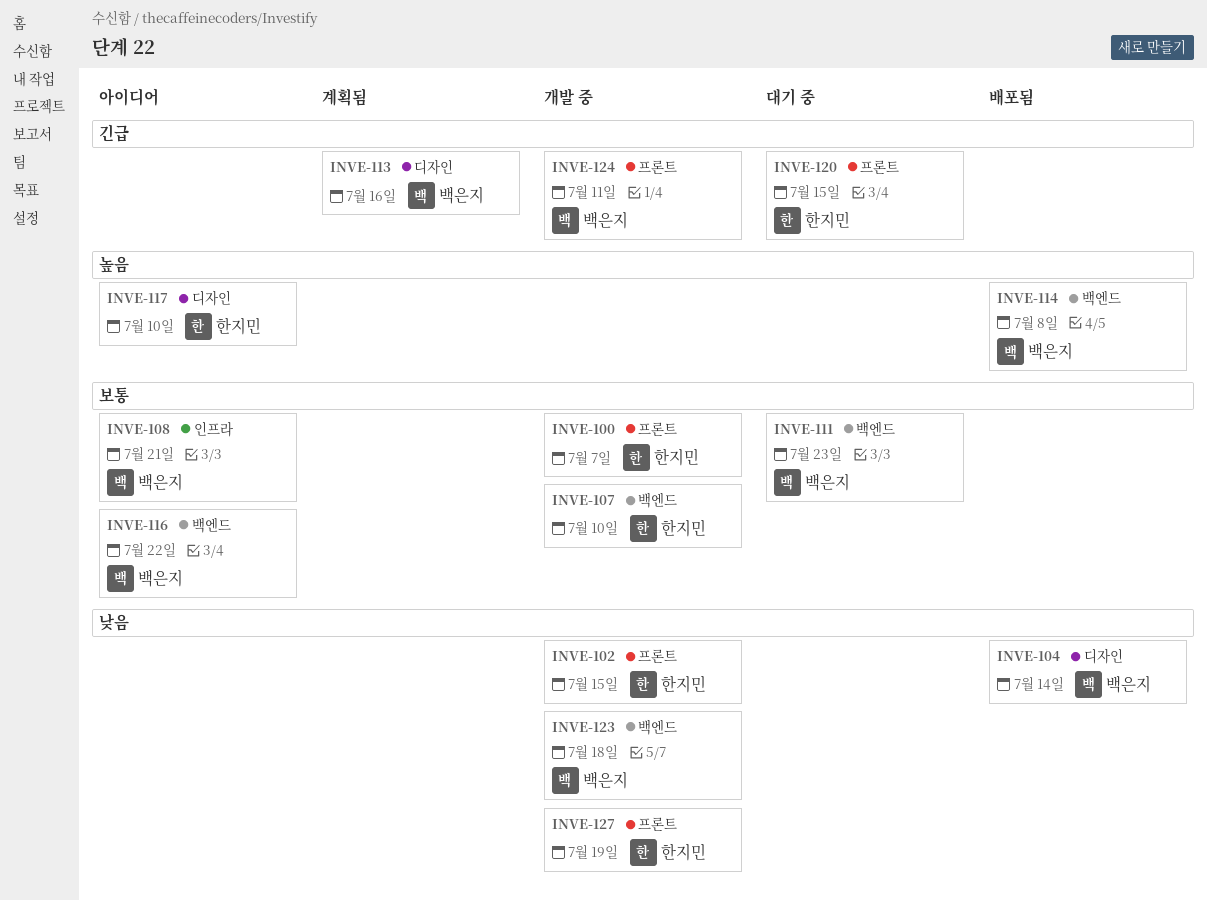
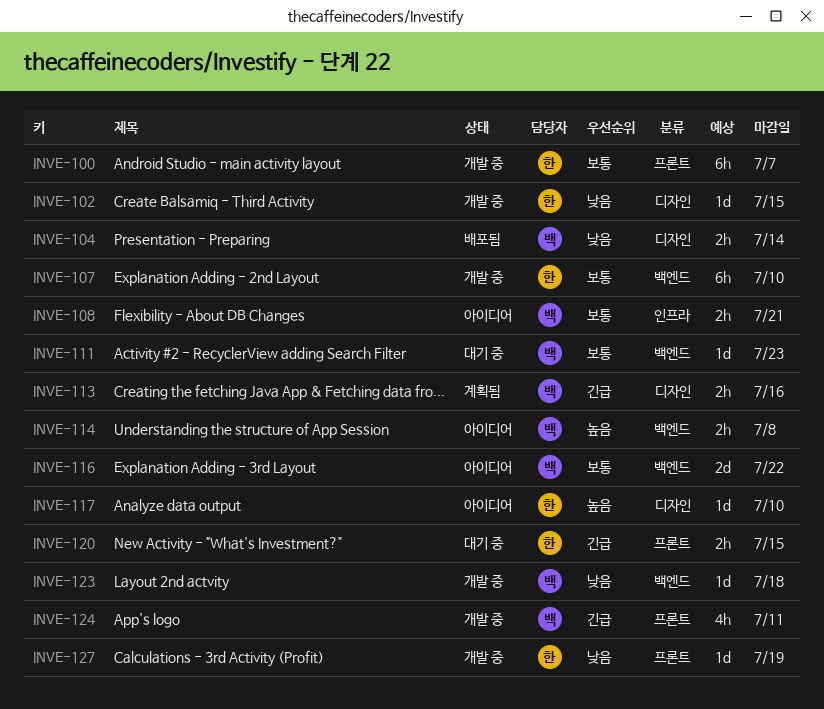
INVE-102, label: 프론트 -> 디자인
INVE-114, status: 배포됨 -> 아이디어

